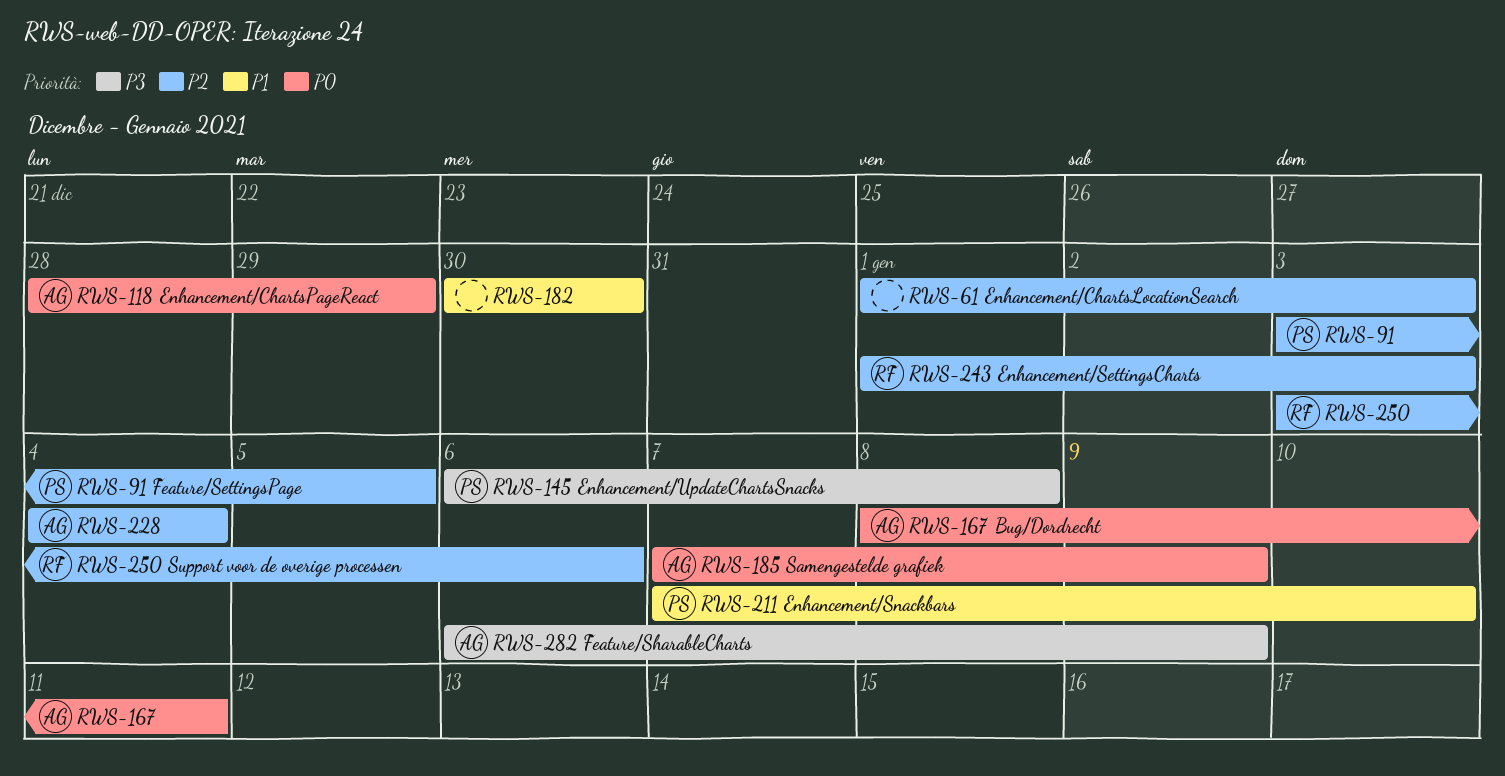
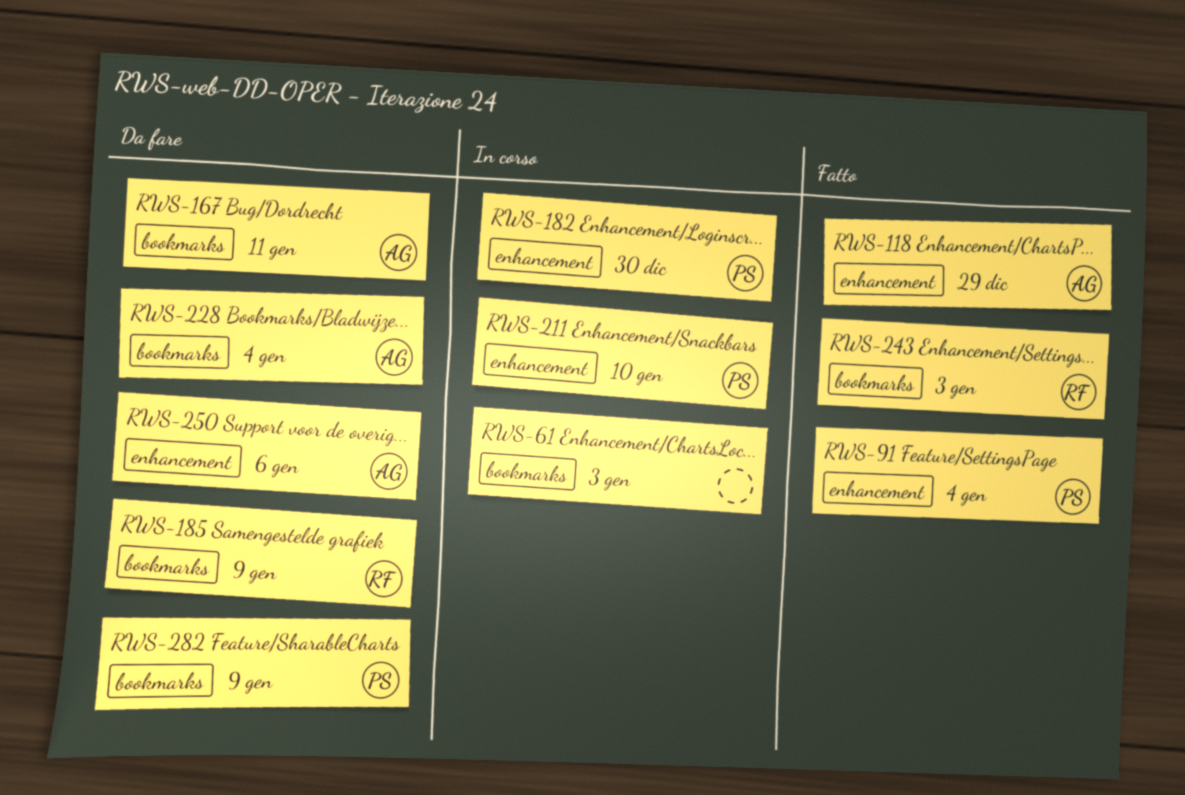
RWS-91, due: Jan 5 -> Jan 4
RWS-145: present -> none
RWS-182, owner: none -> PS
RWS-185, owner: AG -> RF
RWS-250, owner: RF -> AG
RWS-282, owner: AG -> PS

